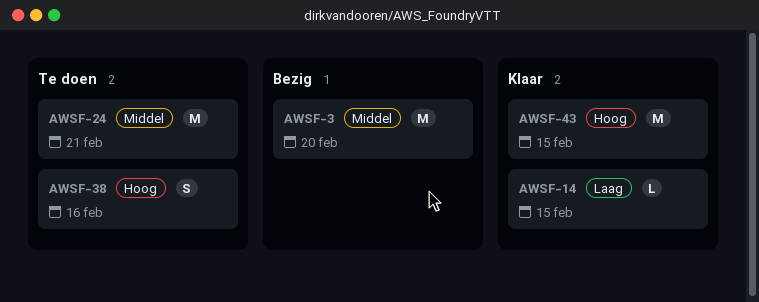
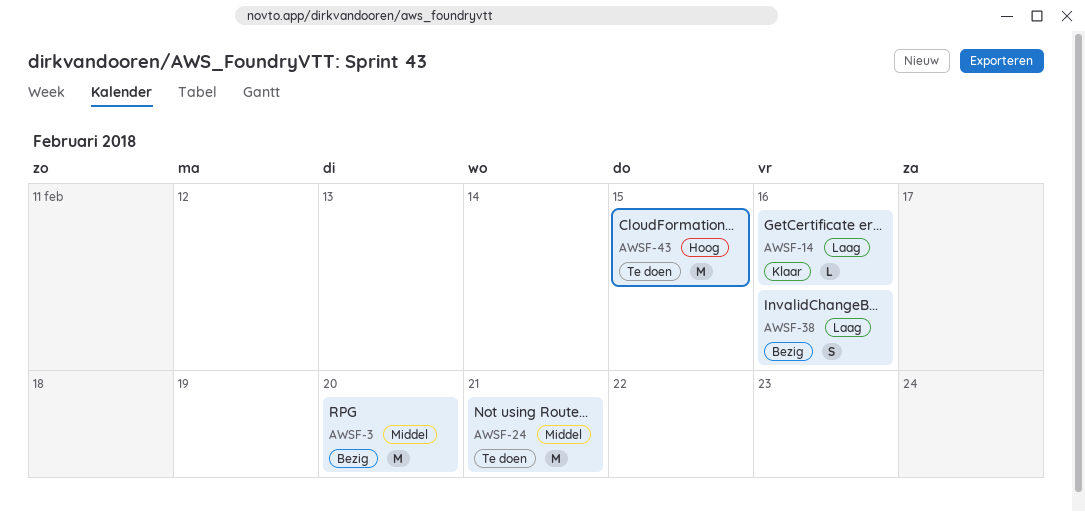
AWSF-14, due: Feb 15 -> Feb 16
AWSF-38, status: Te doen -> Bezig
AWSF-38, priority: Hoog -> Laag
AWSF-43, status: Klaar -> Te doen

